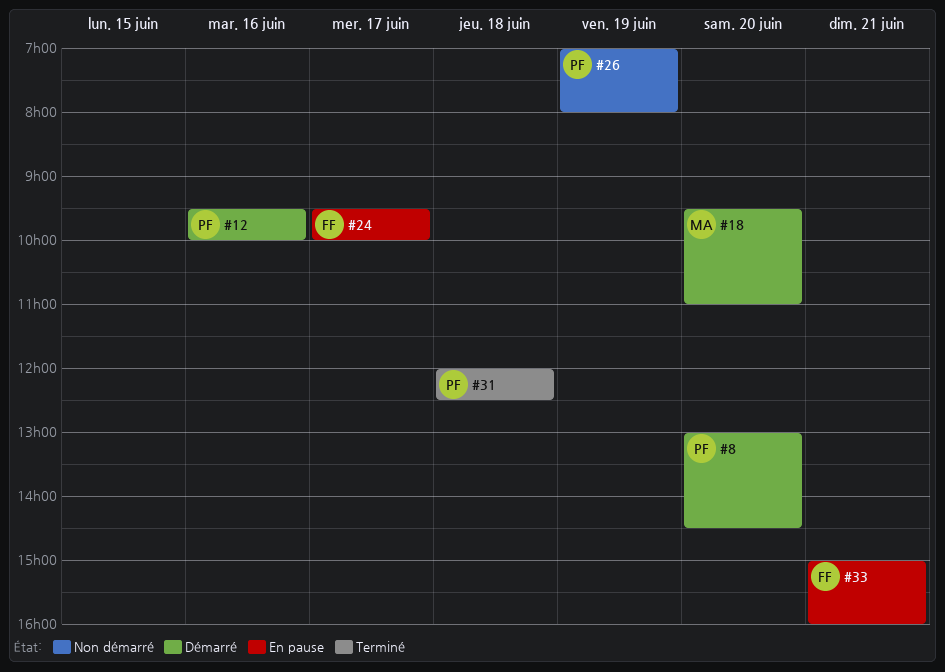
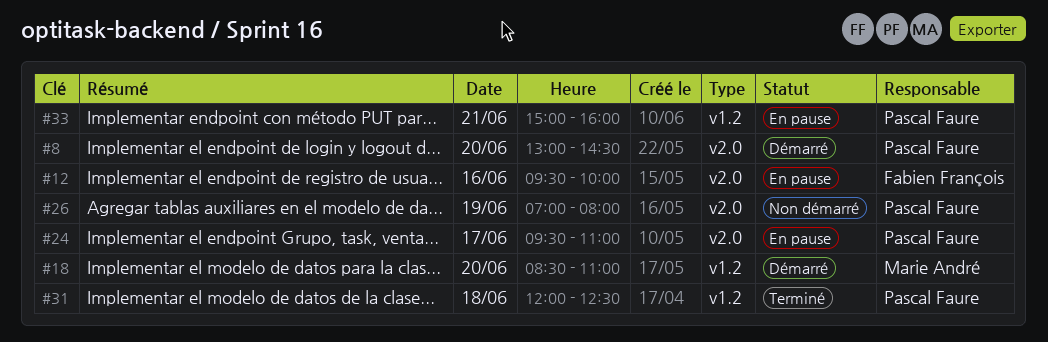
#12, status: Démarré -> En pause
#12, owner: Pascal Faure -> Fabien François
#18, begins: 09:30 -> 08:30
#24, owner: Fabien François -> Pascal Faure
#24, ends: 10:00 -> 11:00
#33, owner: Fabien François -> Pascal Faure

